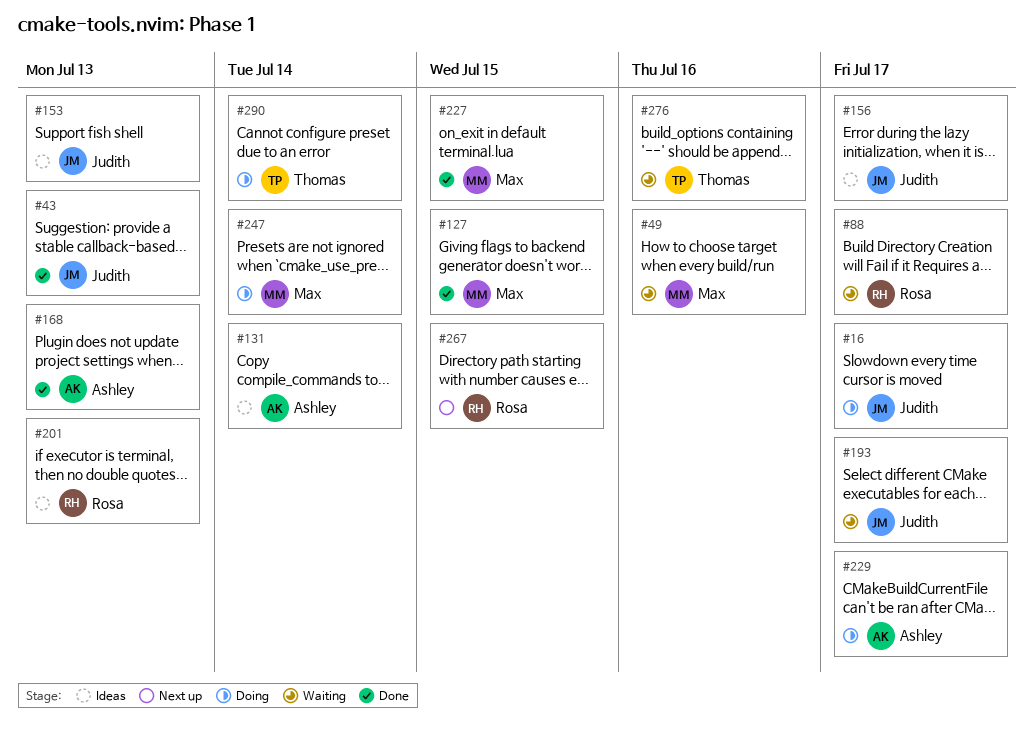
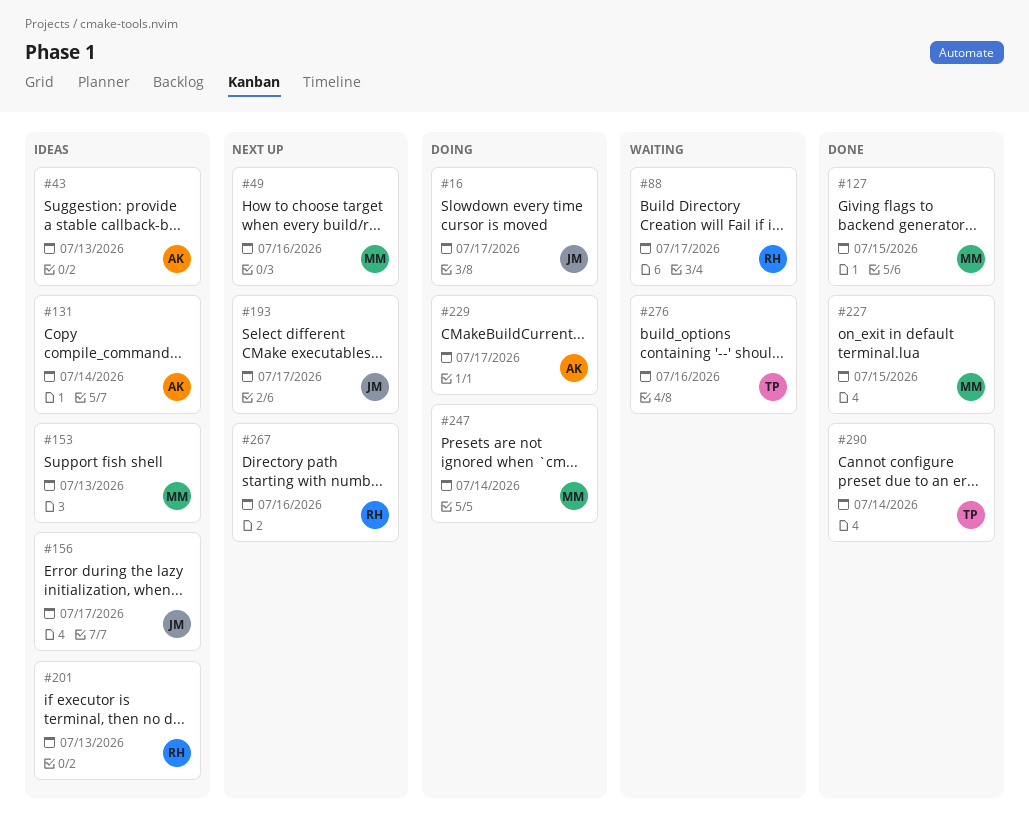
#43, status: Done -> Ideas
#43, owner: Judith -> Ashley
#49, status: Waiting -> Next up
#153, owner: Judith -> Max
#168: present -> none
#193, status: Waiting -> Next up
#267, due: Jul 15 -> Jul 16
#290, status: Doing -> Done

